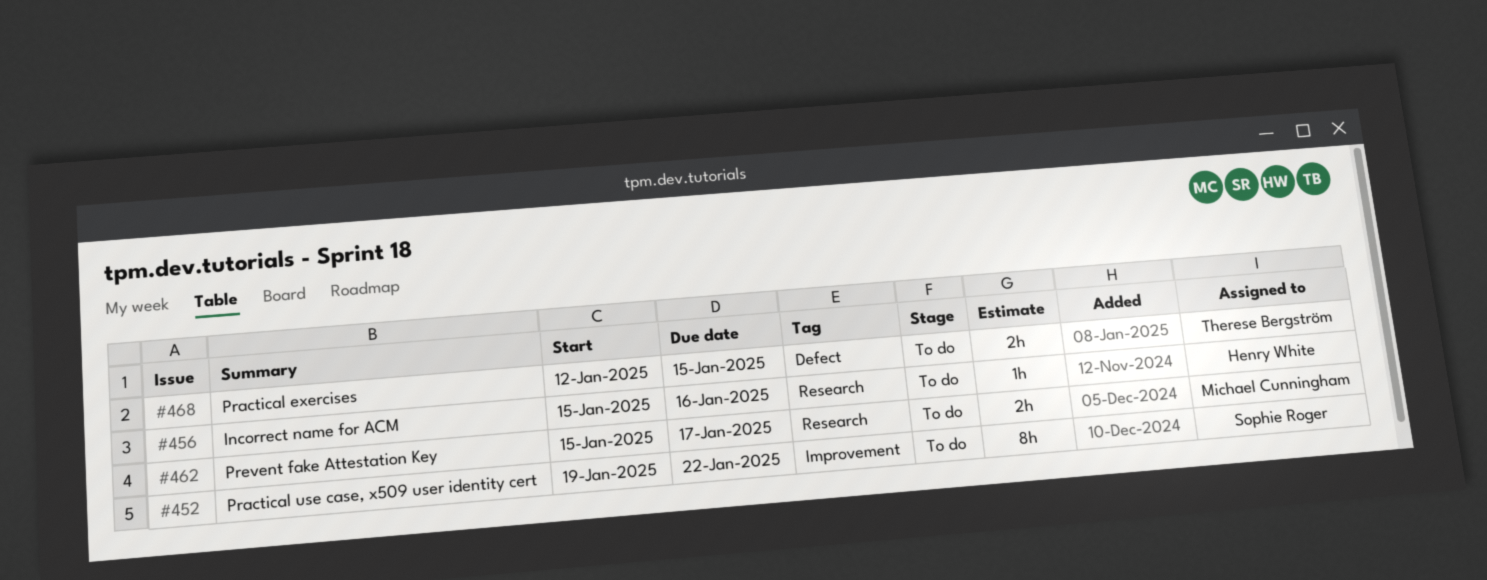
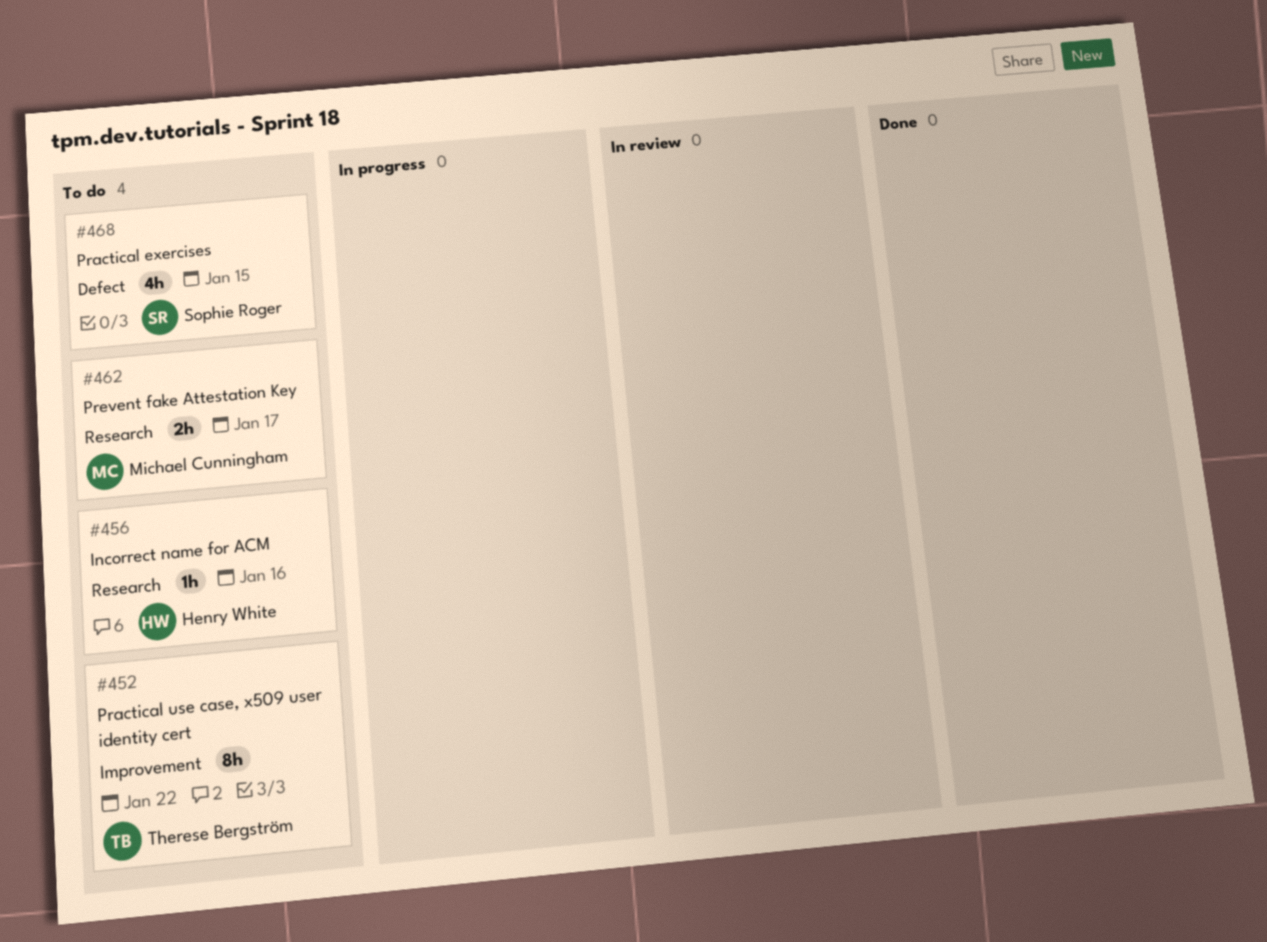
#452, owner: Sophie Roger -> Therese Bergström
#468, owner: Therese Bergström -> Sophie Roger
#468, estimate: 2h -> 4h

